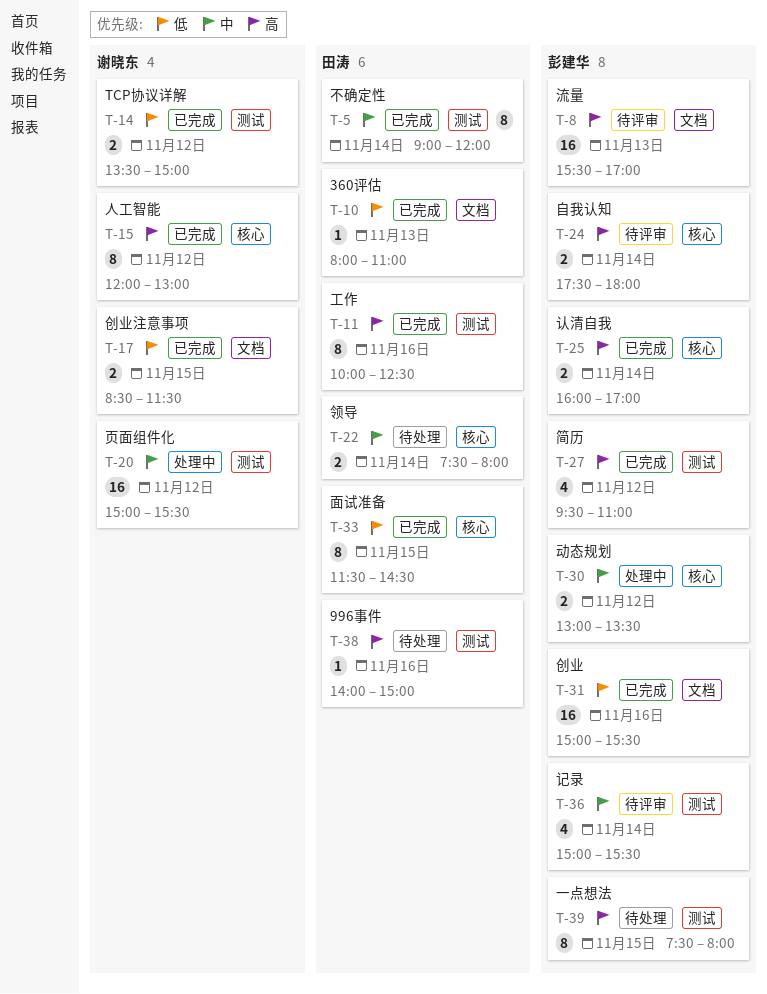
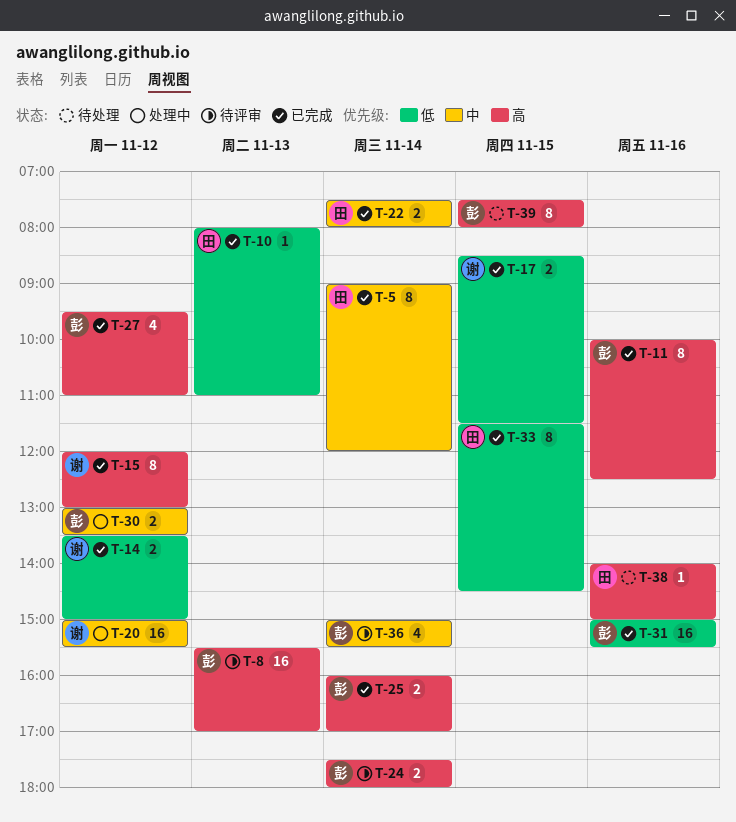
T-11, owner: 田涛 -> 彭建华
T-22, status: 待处理 -> 已完成

